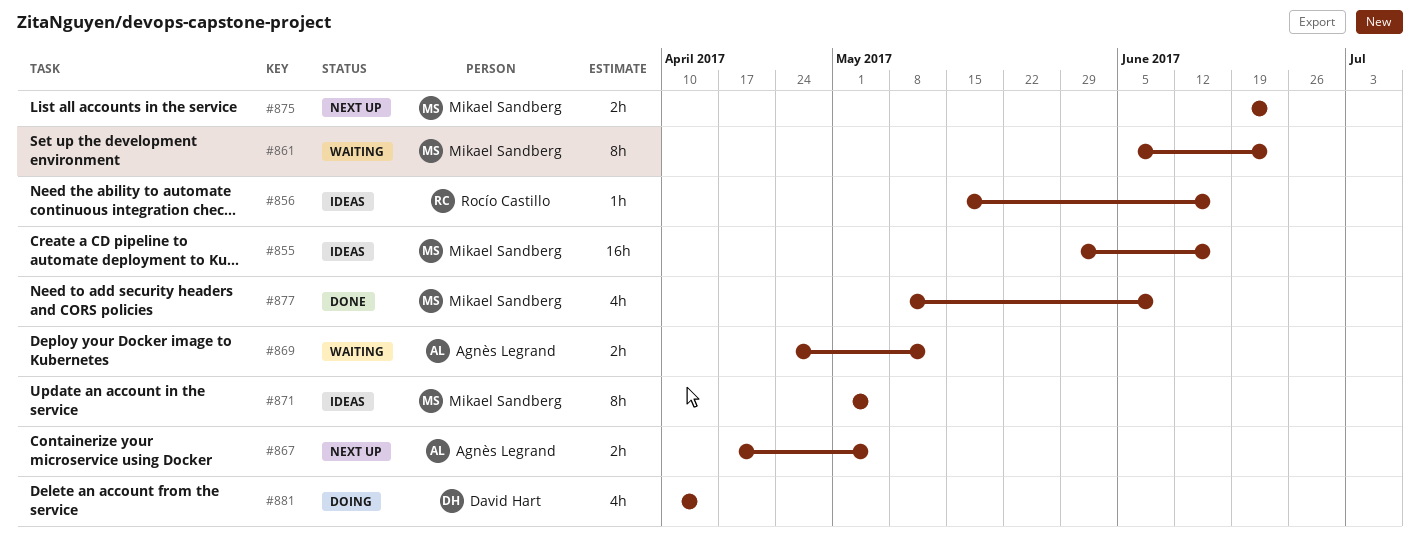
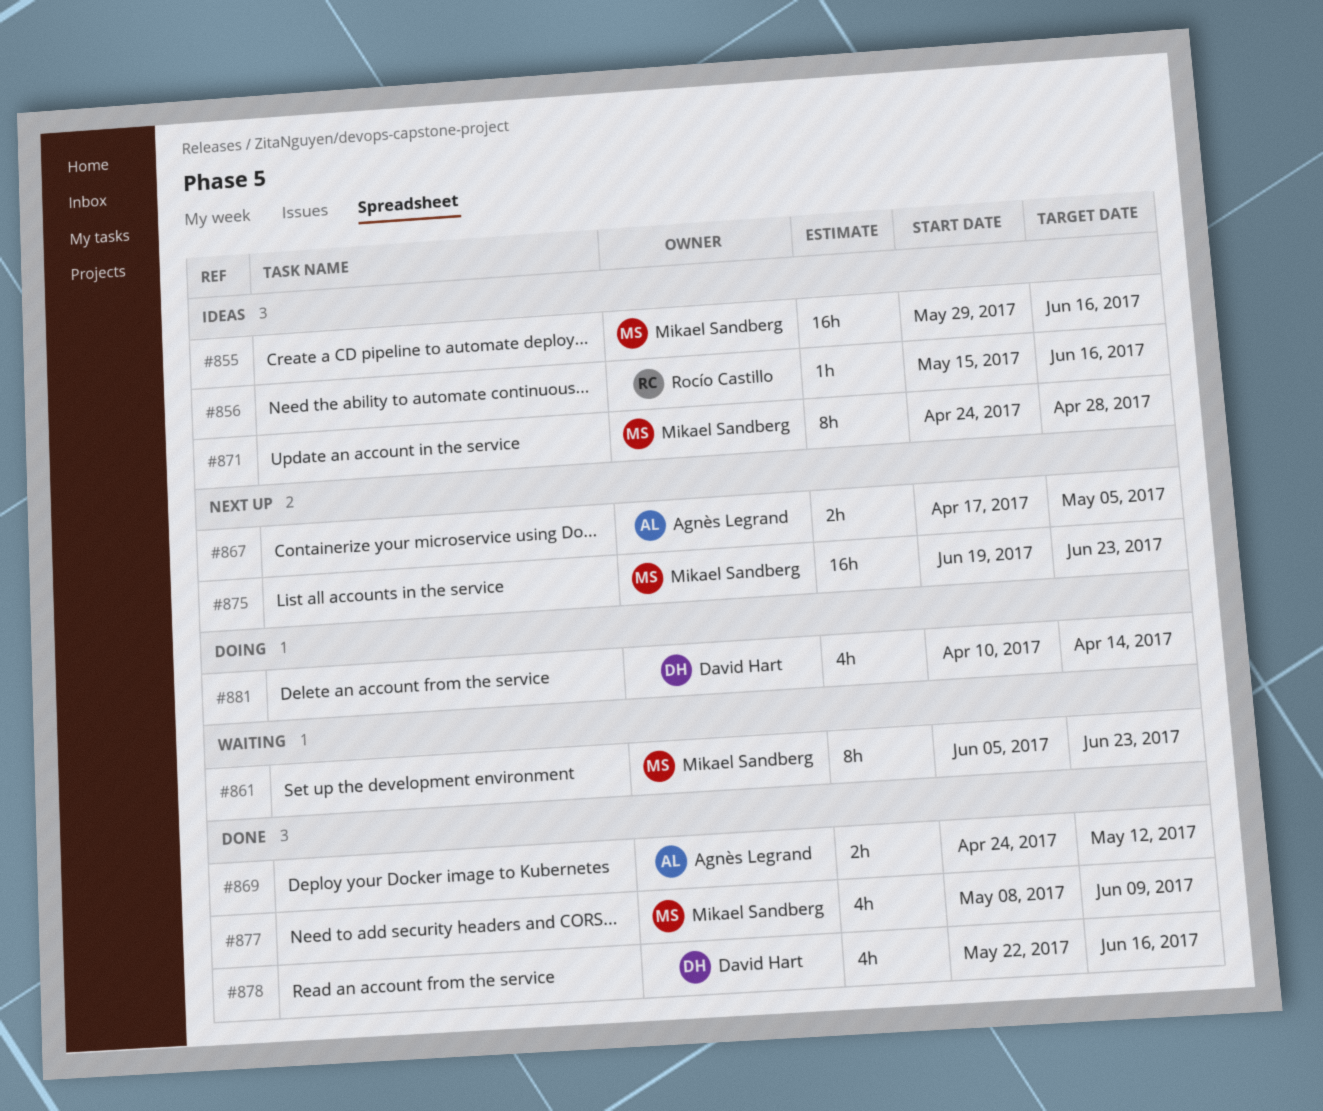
#869, status: Waiting -> Done
#871, start: May 1 -> Apr 24
#871, due: May 5 -> Apr 28
#875, estimate: 2h -> 16h
#878: none -> present

